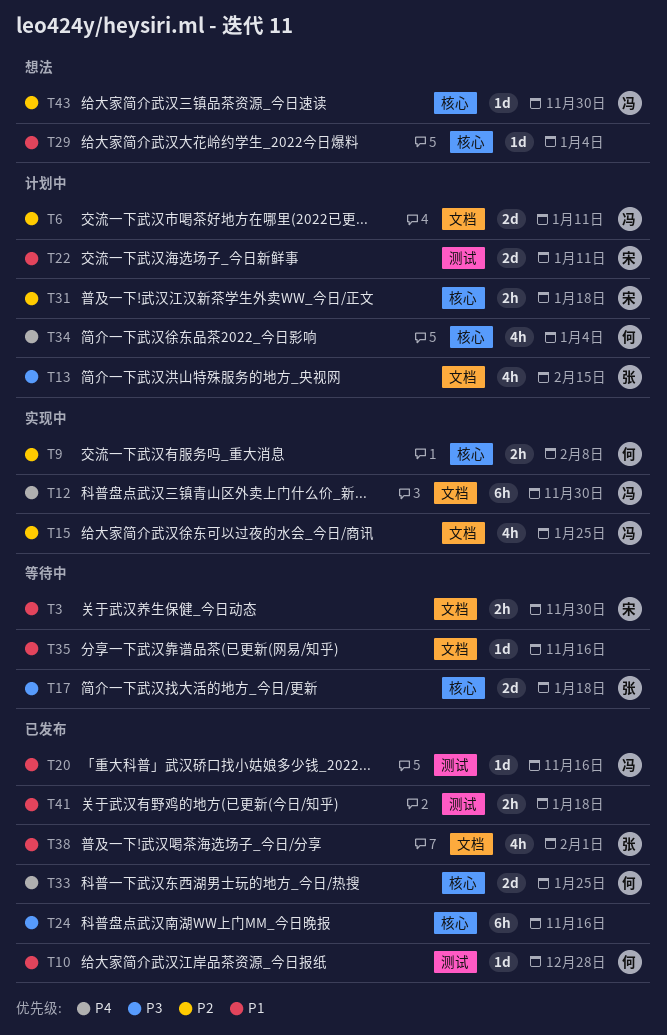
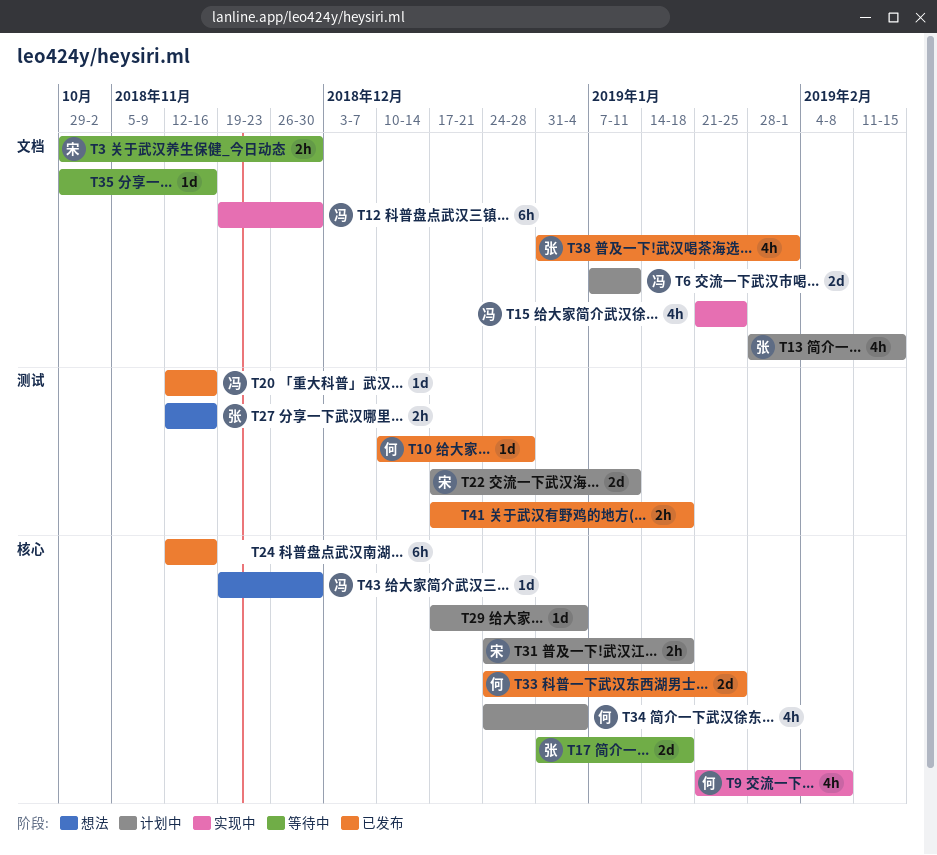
T9, estimate: 2h -> 4h
T27: none -> present
T29, status: 想法 -> 计划中

